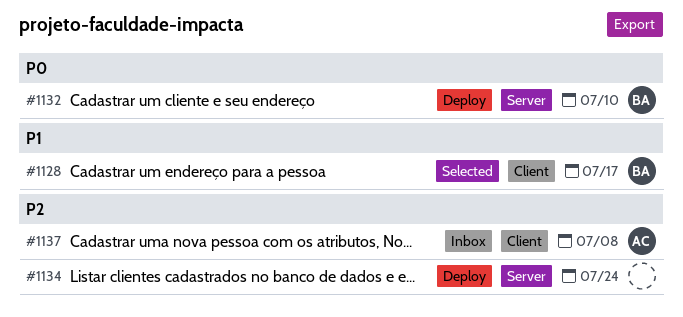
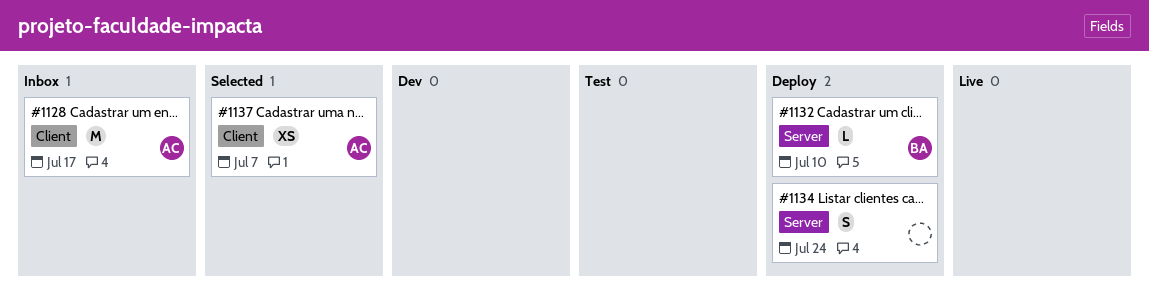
#1128, status: Selected -> Inbox
#1128, owner: BA -> AC
#1137, status: Inbox -> Selected
#1137, due: Jul 8 -> Jul 7

